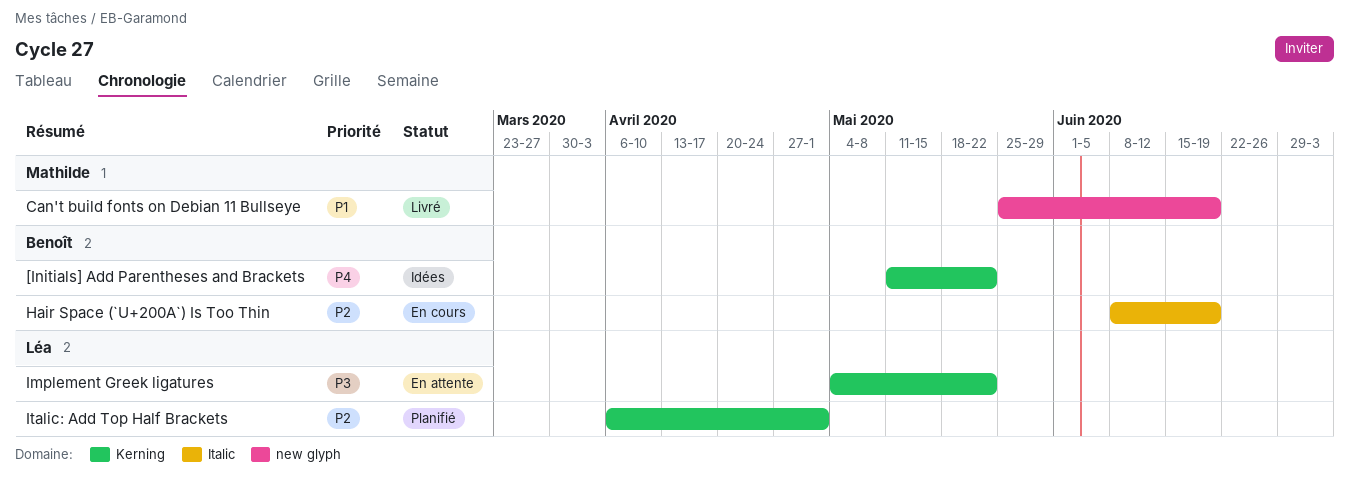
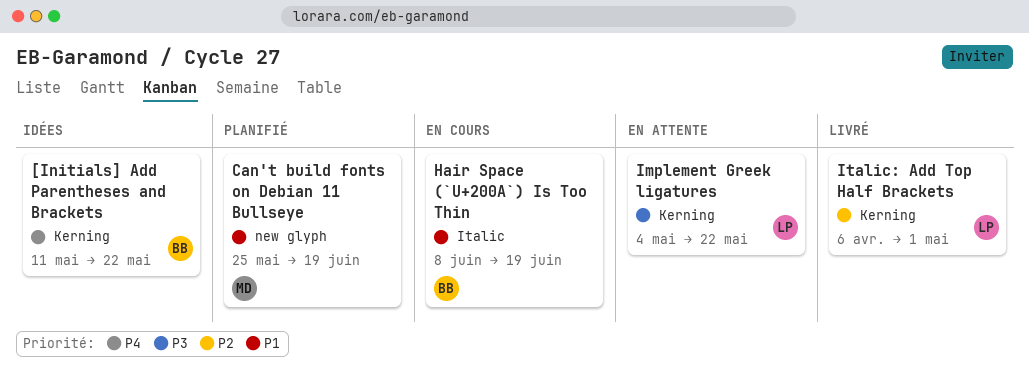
Can't build fonts on Debian 11 Bullseye, status: Livré -> Planifié
Hair Space (`U+200A`) Is Too Thin, priority: P2 -> P1
Italic: Add Top Half Brackets, status: Planifié -> Livré

